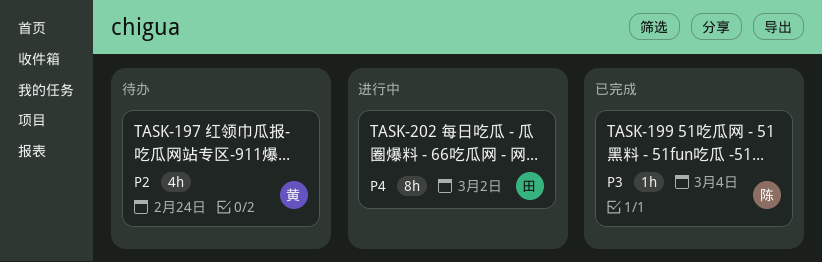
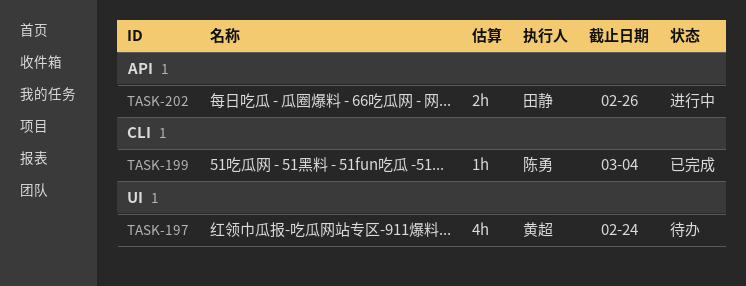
TASK-202, estimate: 8h -> 2h
TASK-202, due: Mar 2 -> Feb 26

